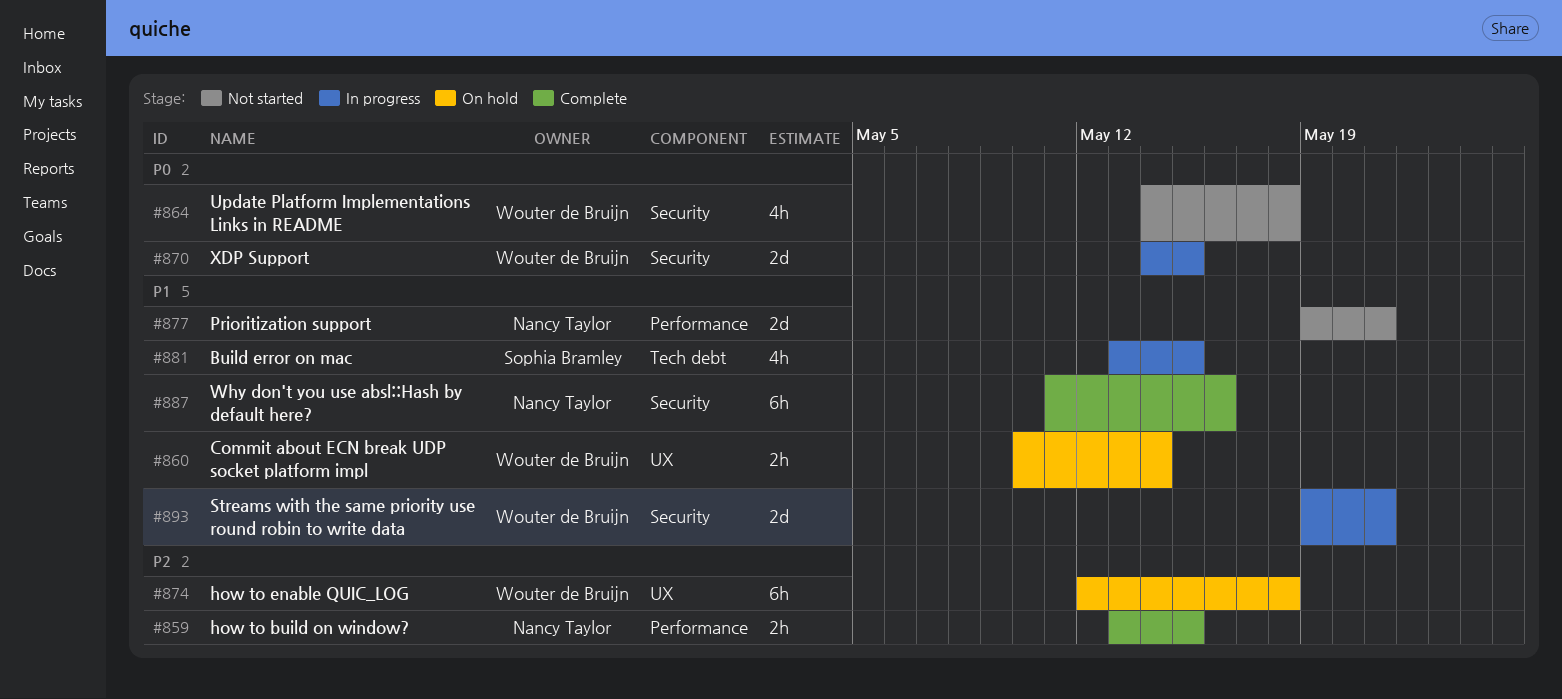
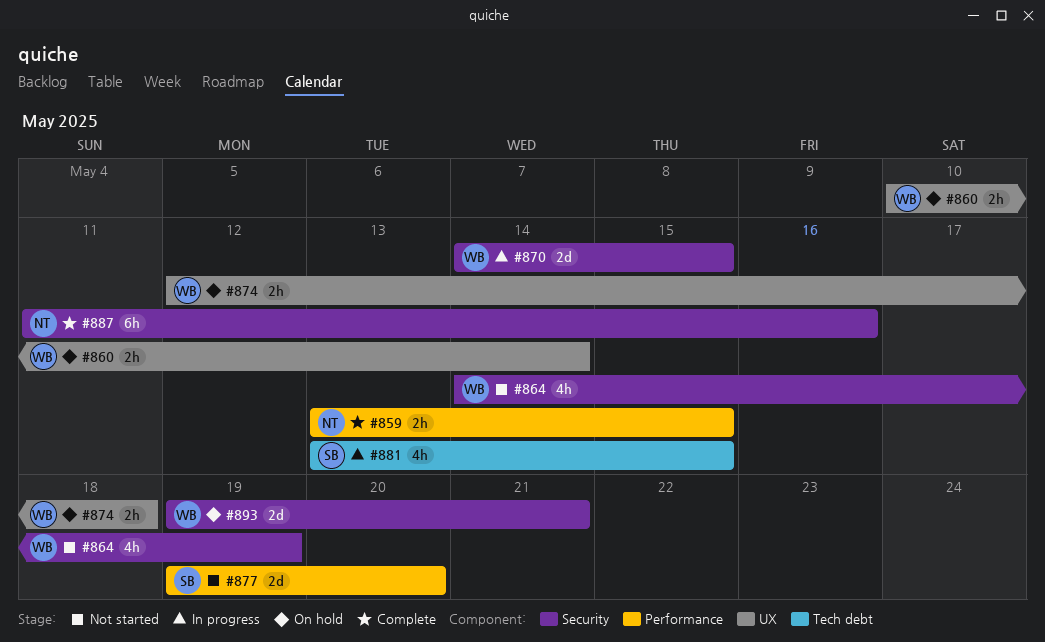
#864, due: May 18 -> May 19
#874, estimate: 6h -> 2h
#877, owner: Nancy Taylor -> Sophia Bramley
#877, due: May 21 -> May 20
#893, status: In progress -> On hold

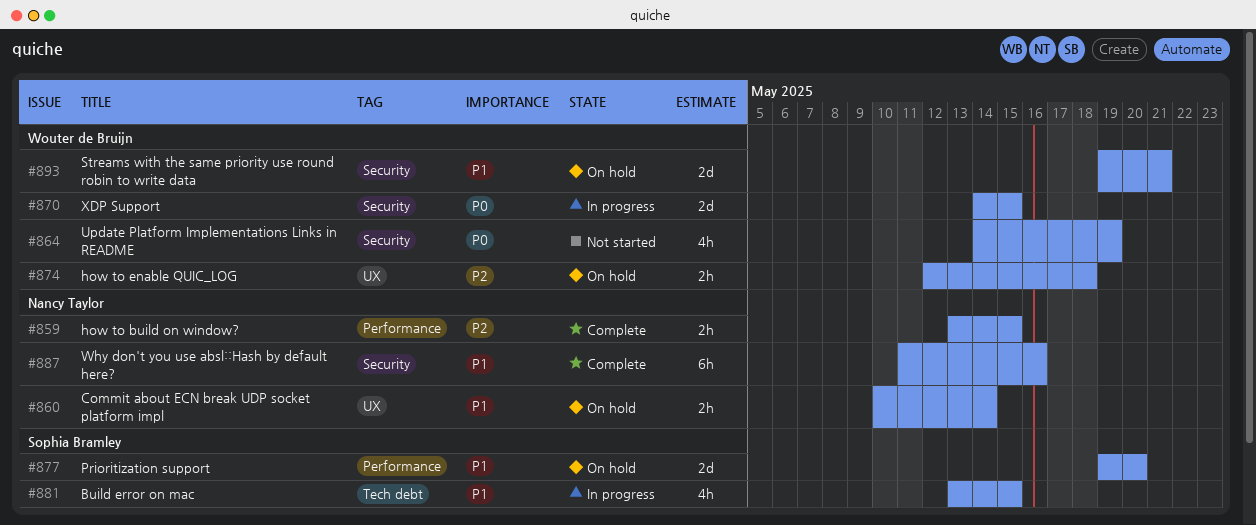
#860, owner: Wouter de Bruijn -> Nancy Taylor
#877, status: Not started -> On hold

